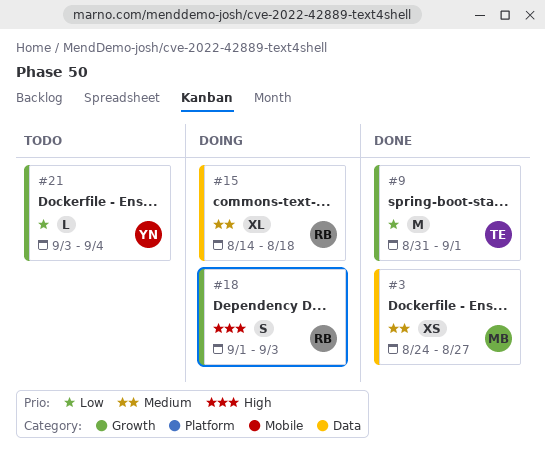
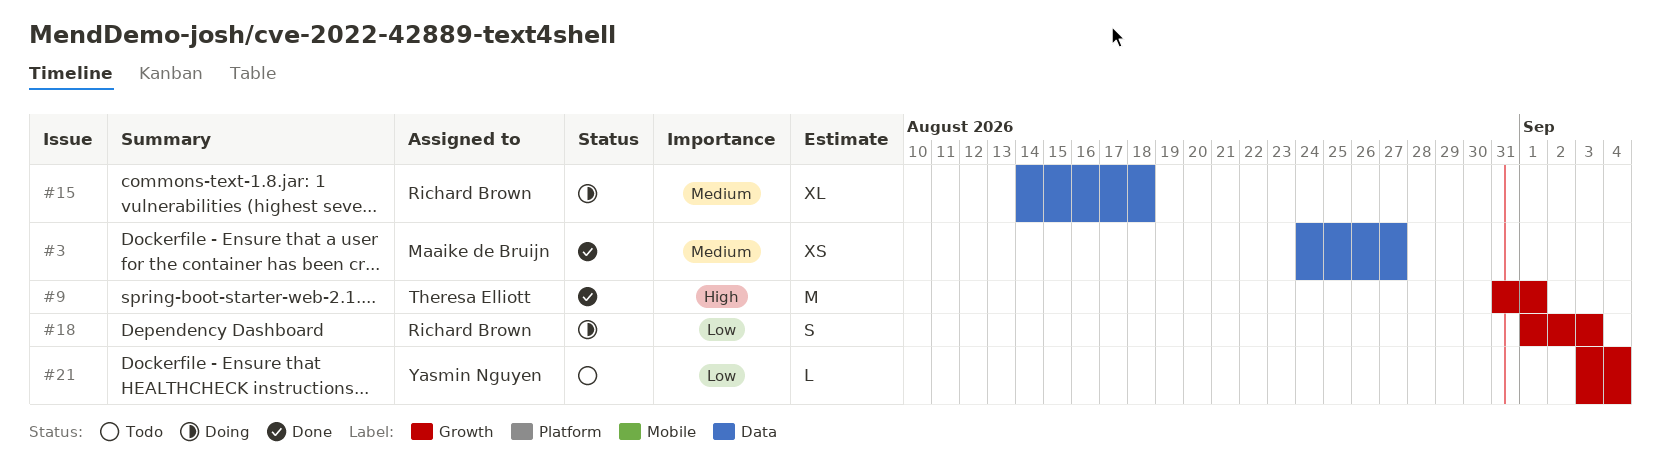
#9, priority: Low -> High
#18, priority: High -> Low

